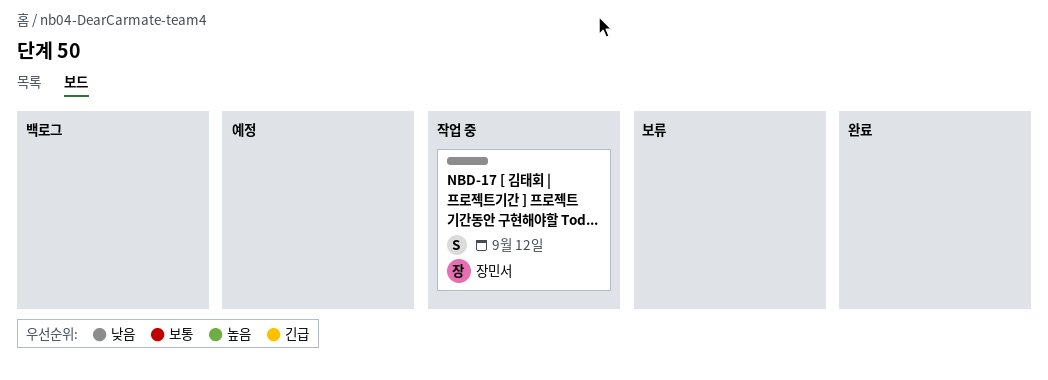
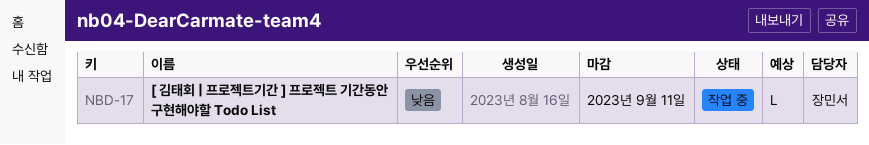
NBD-17, estimate: S -> L
NBD-17, due: Sep 12 -> Sep 11

